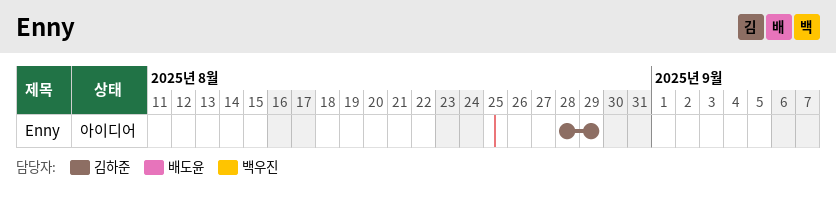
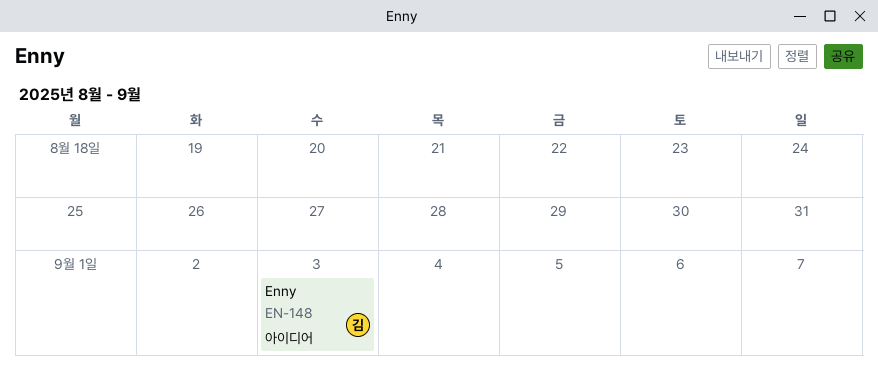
Enny, due: Aug 29 -> Sep 3

